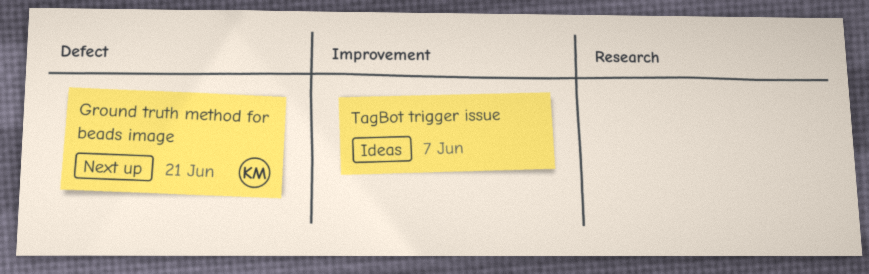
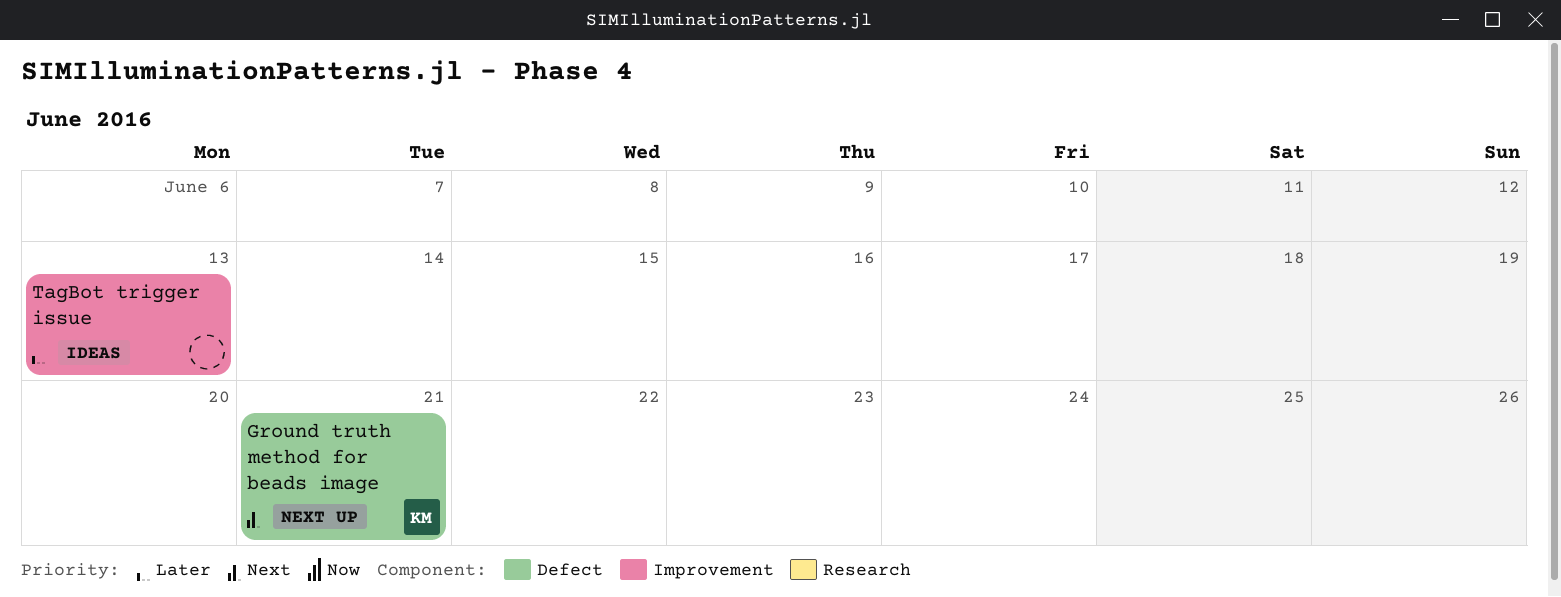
TagBot trigger issue, due: Jun 7 -> Jun 13

